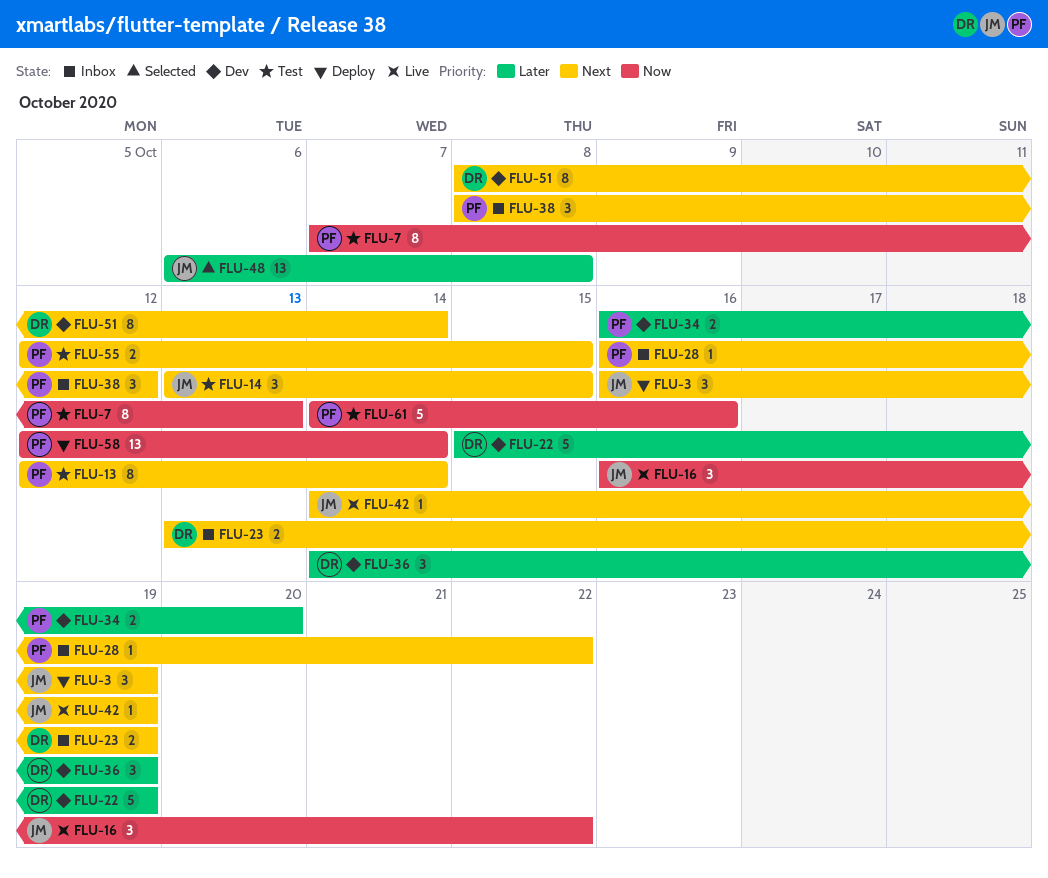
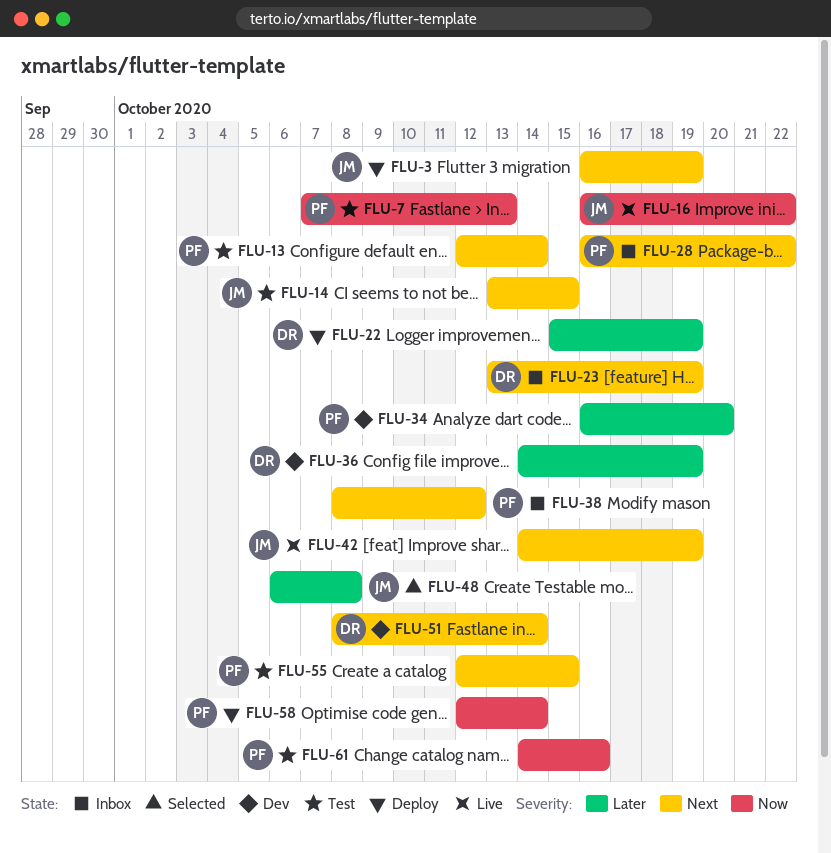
FLU-22, status: Dev -> Deploy

